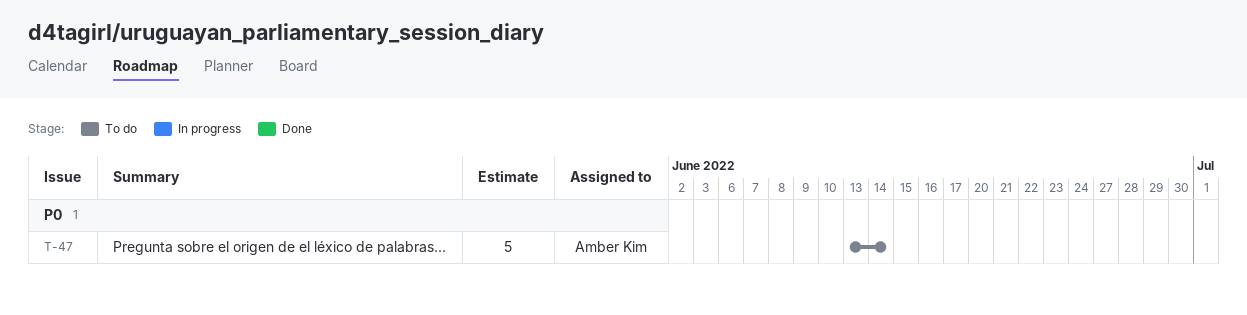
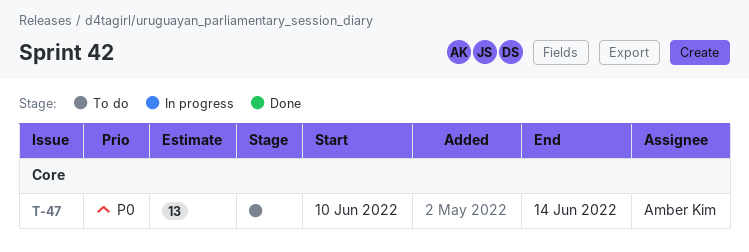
T-47, estimate: 5 -> 13
T-47, start: Jun 13 -> Jun 10

